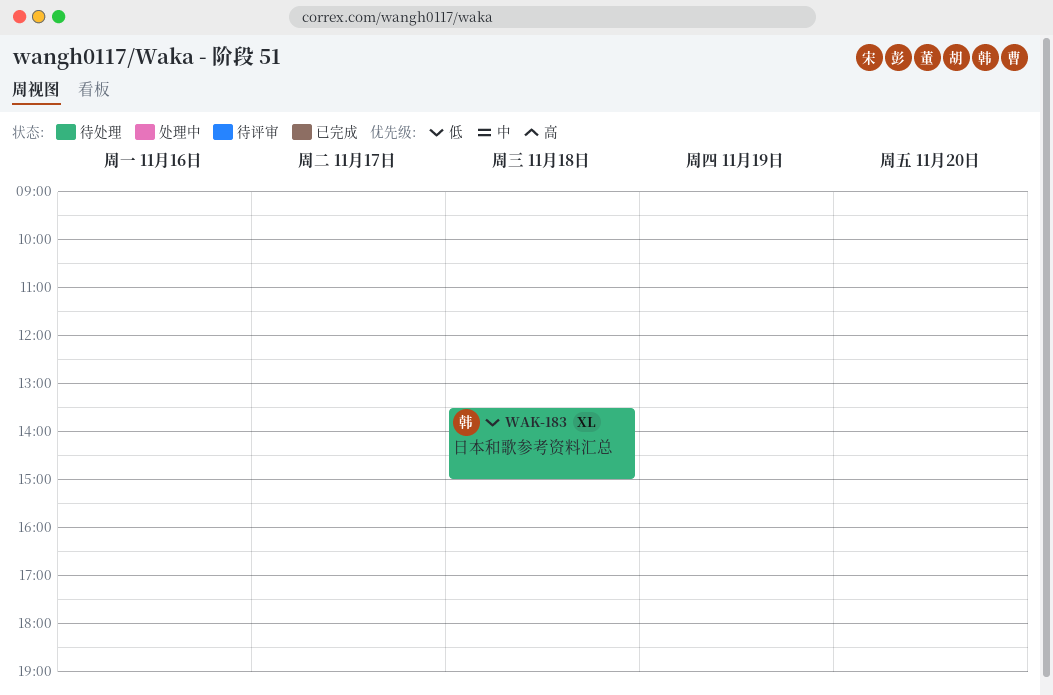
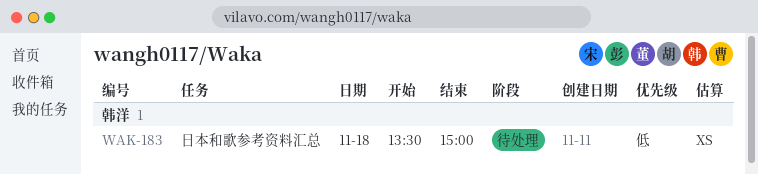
WAK-183, estimate: XL -> XS

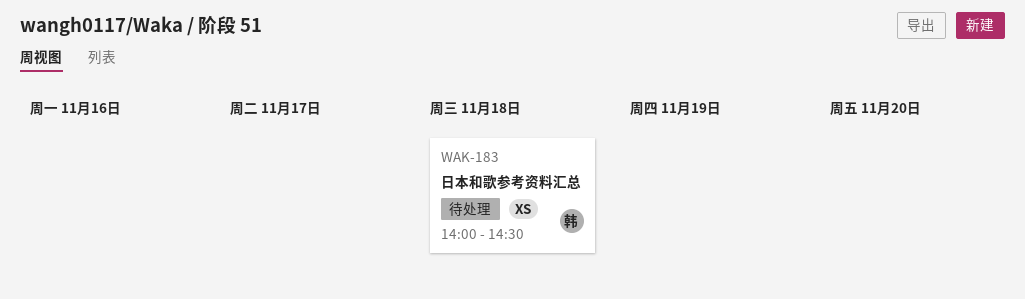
WAK-183, begins: 13:30 -> 14:00
WAK-183, ends: 15:00 -> 14:30

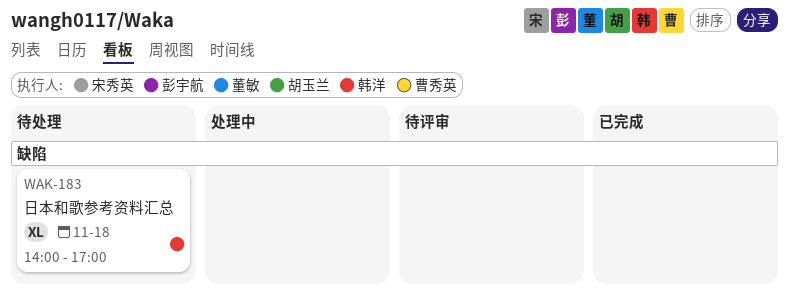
WAK-183, estimate: XS -> XL
WAK-183, ends: 14:30 -> 17:00

